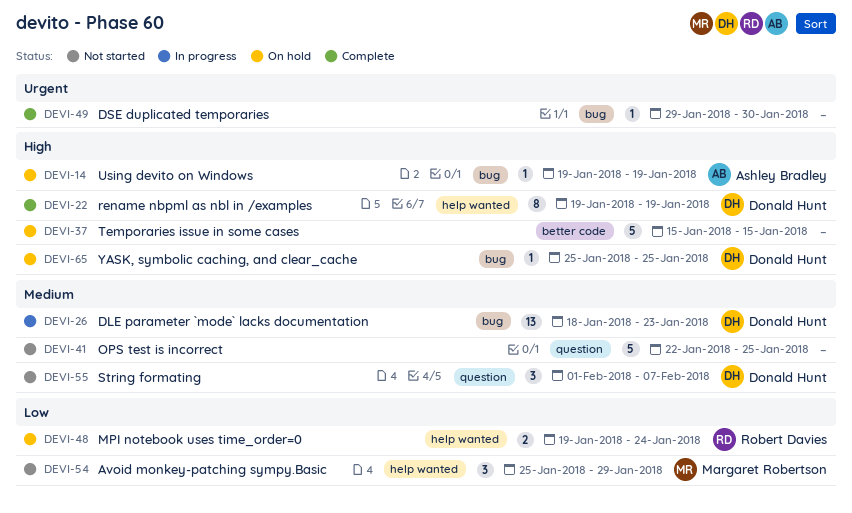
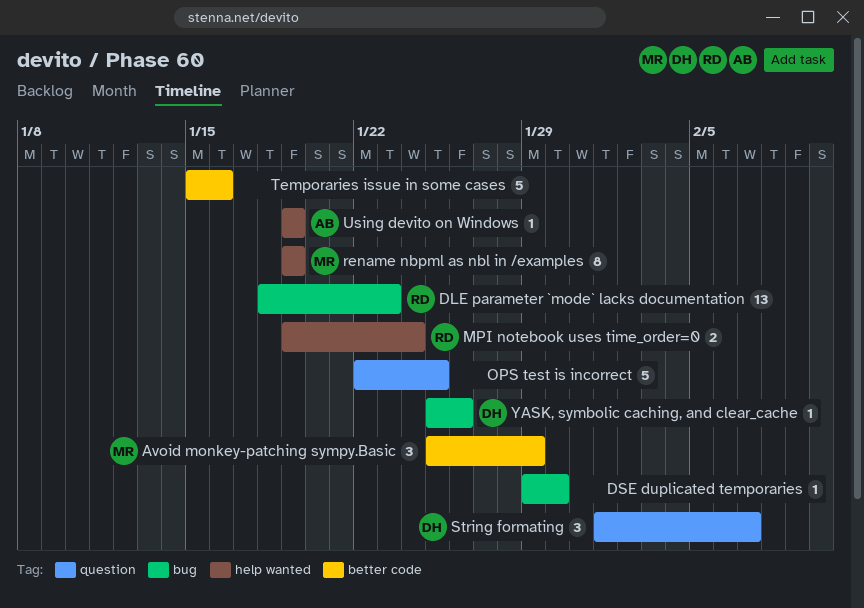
Avoid monkey-patching sympy.Basic, label: help wanted -> better code
DLE parameter `mode` lacks documentation, owner: Donald Hunt -> Robert Davies
rename nbpml as nbl in /examples, owner: Donald Hunt -> Margaret Robertson
Temporaries issue in some cases, due: Jan 15 -> Jan 16
Using devito on Windows, label: bug -> help wanted
YASK, symbolic caching, and clear_cache, due: Jan 25 -> Jan 26

